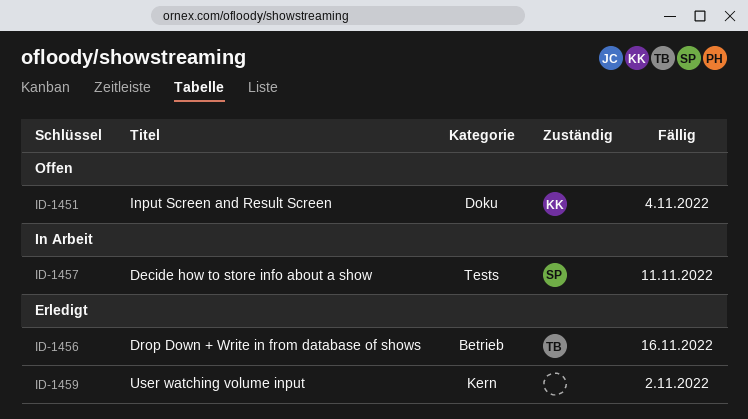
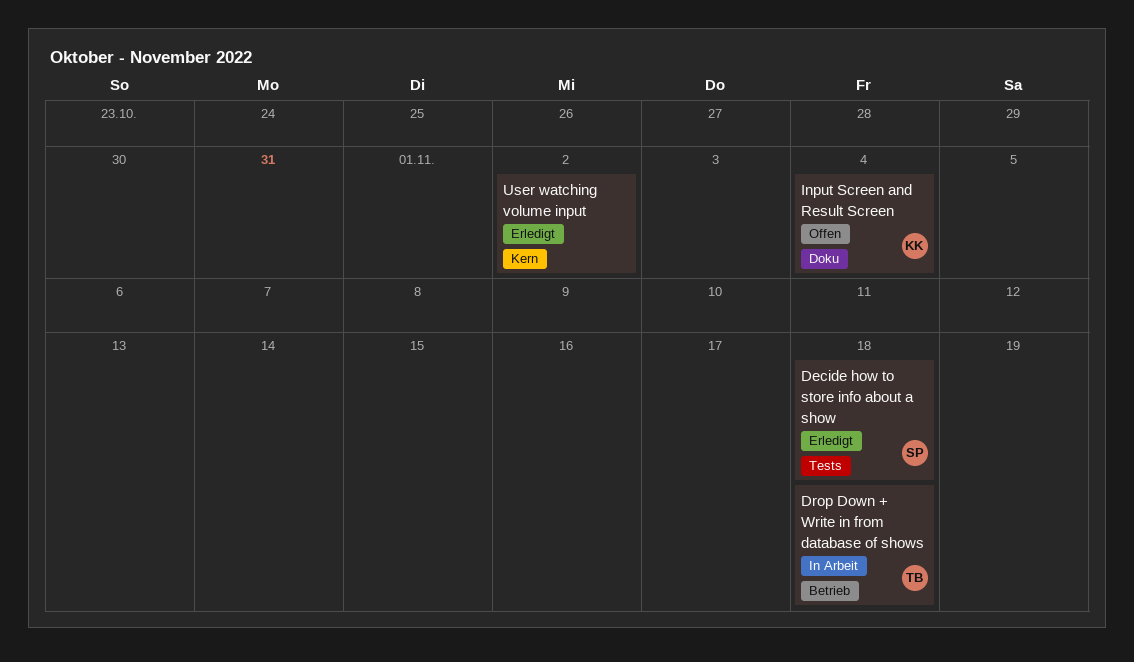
Decide how to store info about a show, status: In Arbeit -> Erledigt
Decide how to store info about a show, due: Nov 11 -> Nov 18
Drop Down + Write in from database of shows, status: Erledigt -> In Arbeit
Drop Down + Write in from database of shows, due: Nov 16 -> Nov 18

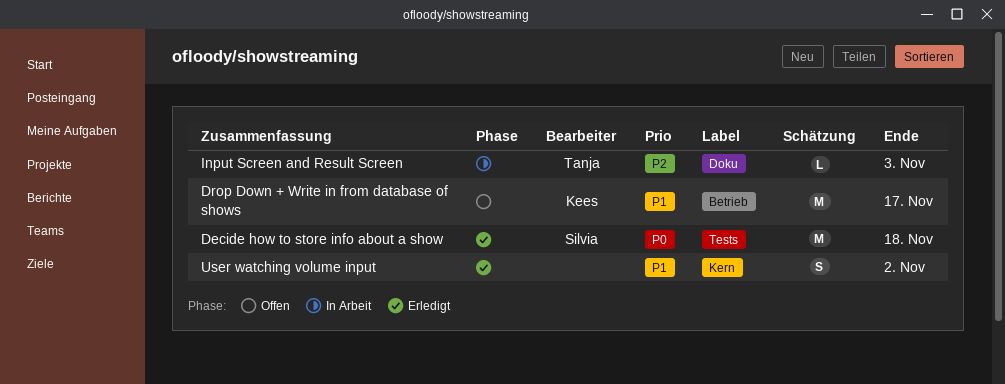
Drop Down + Write in from database of shows, status: In Arbeit -> Offen
Drop Down + Write in from database of shows, owner: Tanja -> Kees
Drop Down + Write in from database of shows, due: Nov 18 -> Nov 17
Input Screen and Result Screen, status: Offen -> In Arbeit
Input Screen and Result Screen, owner: Kees -> Tanja
Input Screen and Result Screen, due: Nov 4 -> Nov 3

